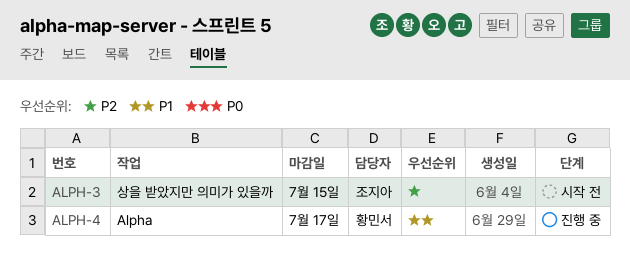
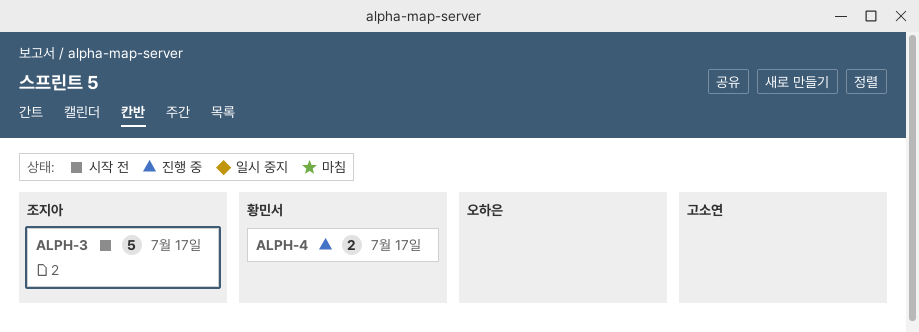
ALPH-3, due: Jul 15 -> Jul 17

